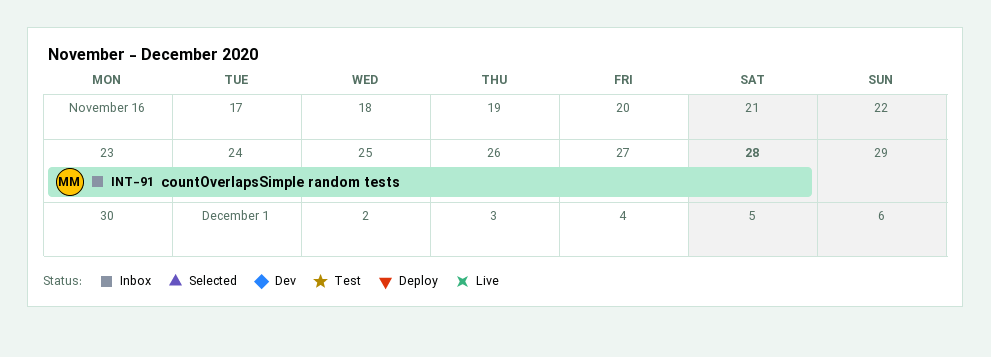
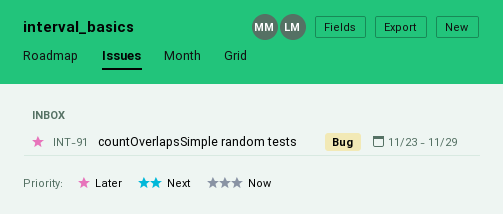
INT-91, due: Nov 28 -> Nov 29

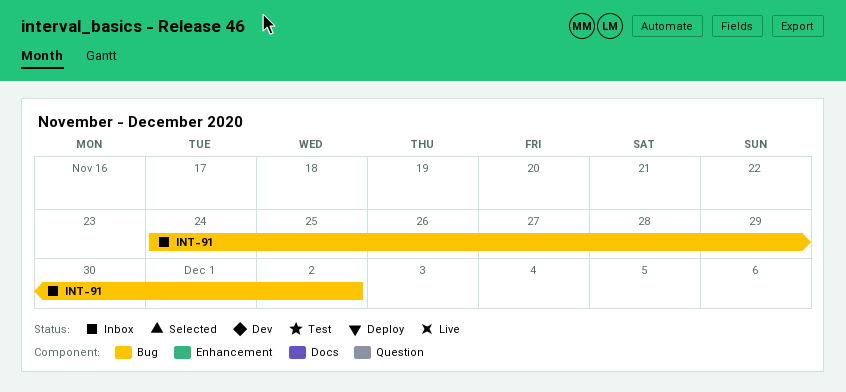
INT-91, start: Nov 23 -> Nov 24
INT-91, due: Nov 29 -> Dec 2

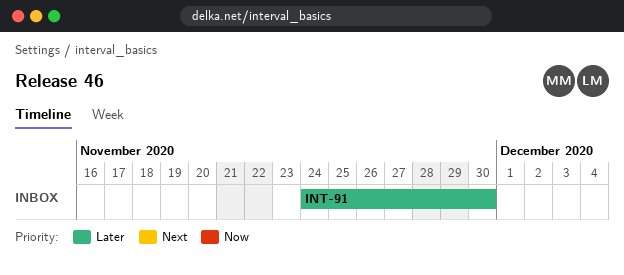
INT-91, due: Dec 2 -> Nov 30

